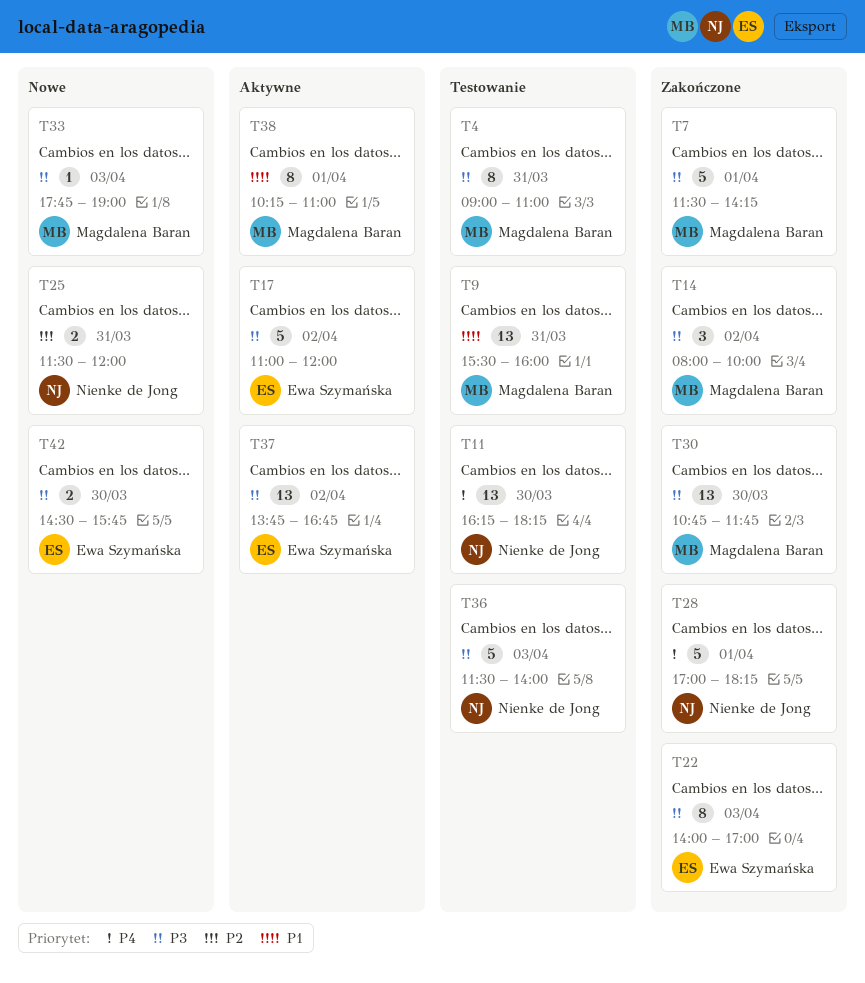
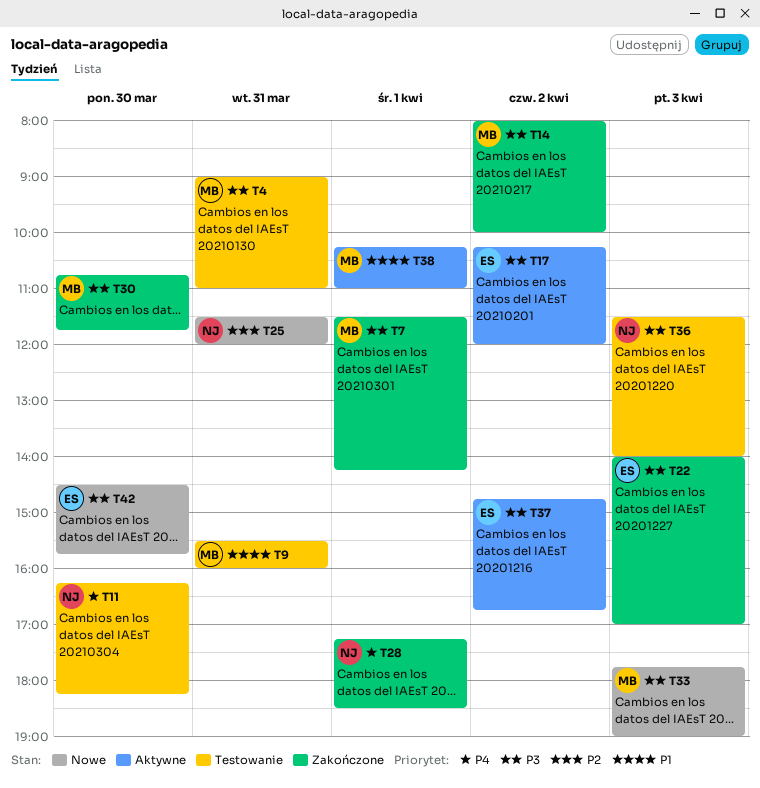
T17, begins: 11:00 -> 10:15
T28, begins: 17:00 -> 17:15
T28, ends: 18:15 -> 18:30
T37, begins: 13:45 -> 14:45

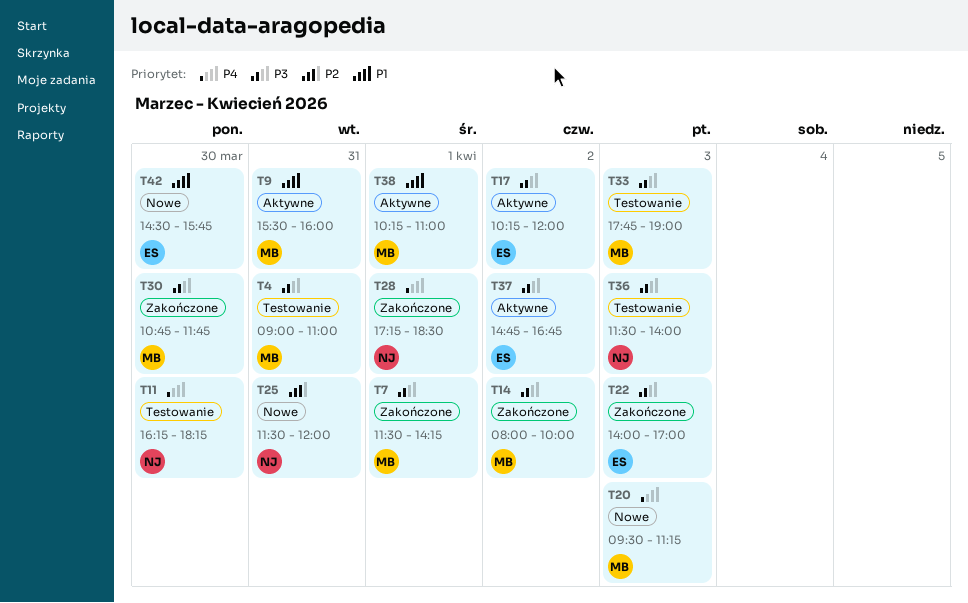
T9, status: Testowanie -> Aktywne
T20: none -> present
T33, status: Nowe -> Testowanie
T42, priority: P3 -> P1

